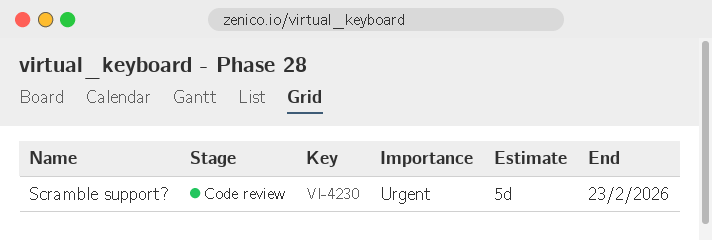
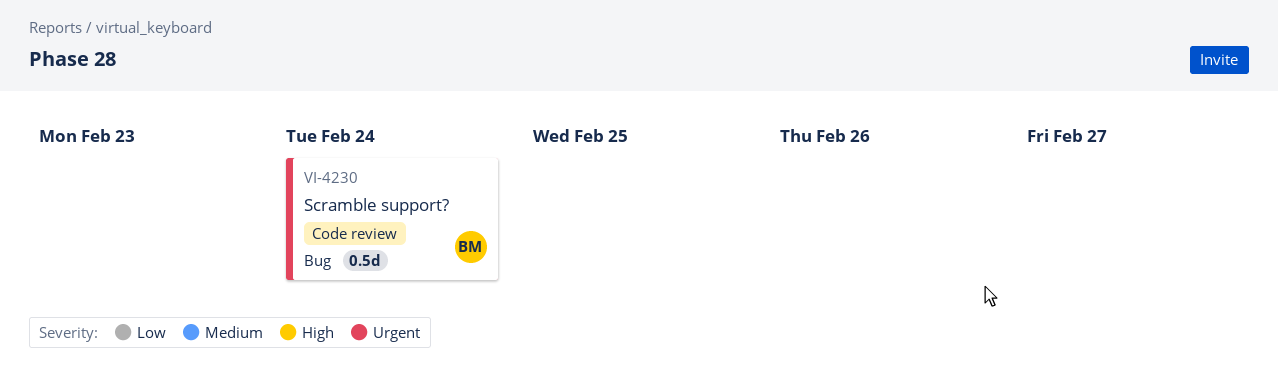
VI-4230, estimate: 5d -> 0.5d
VI-4230, due: Feb 23 -> Feb 24

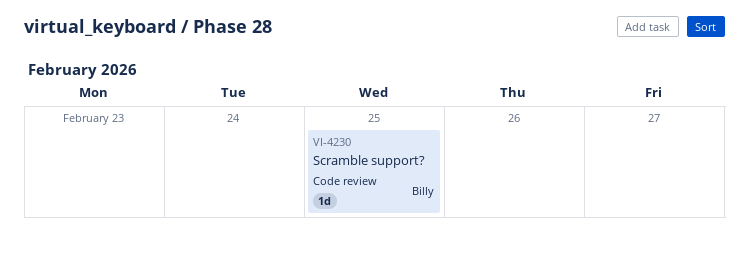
VI-4230, estimate: 0.5d -> 1d
VI-4230, due: Feb 24 -> Feb 25

